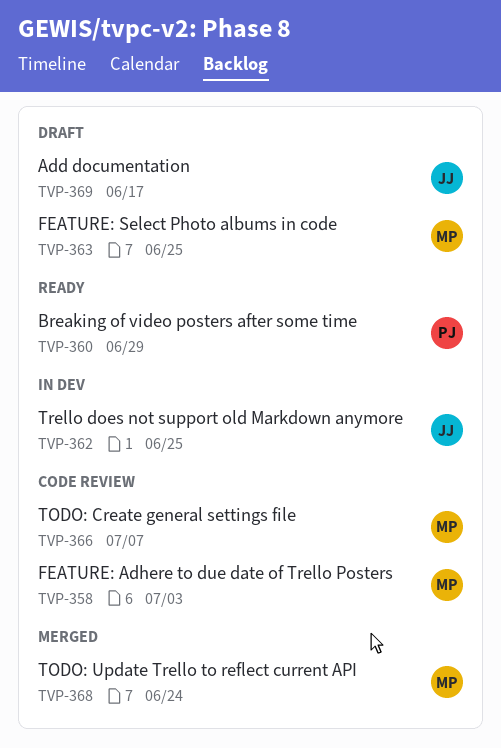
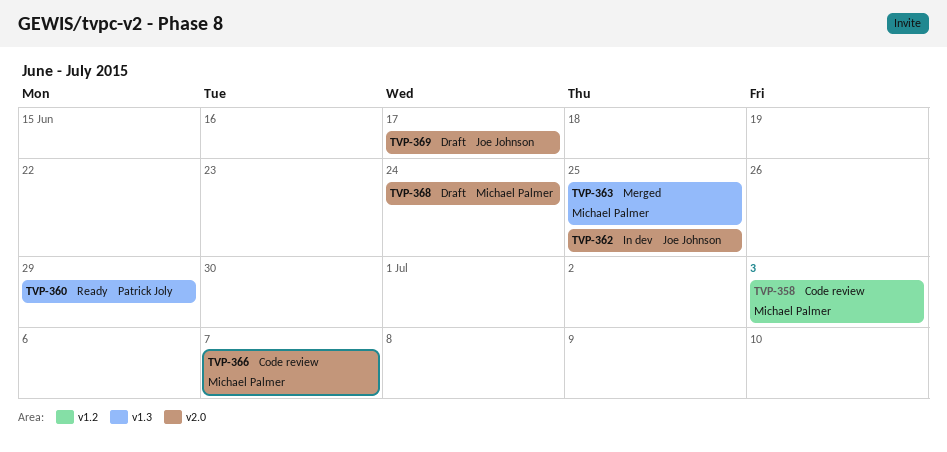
TVP-363, status: Draft -> Merged
TVP-368, status: Merged -> Draft

